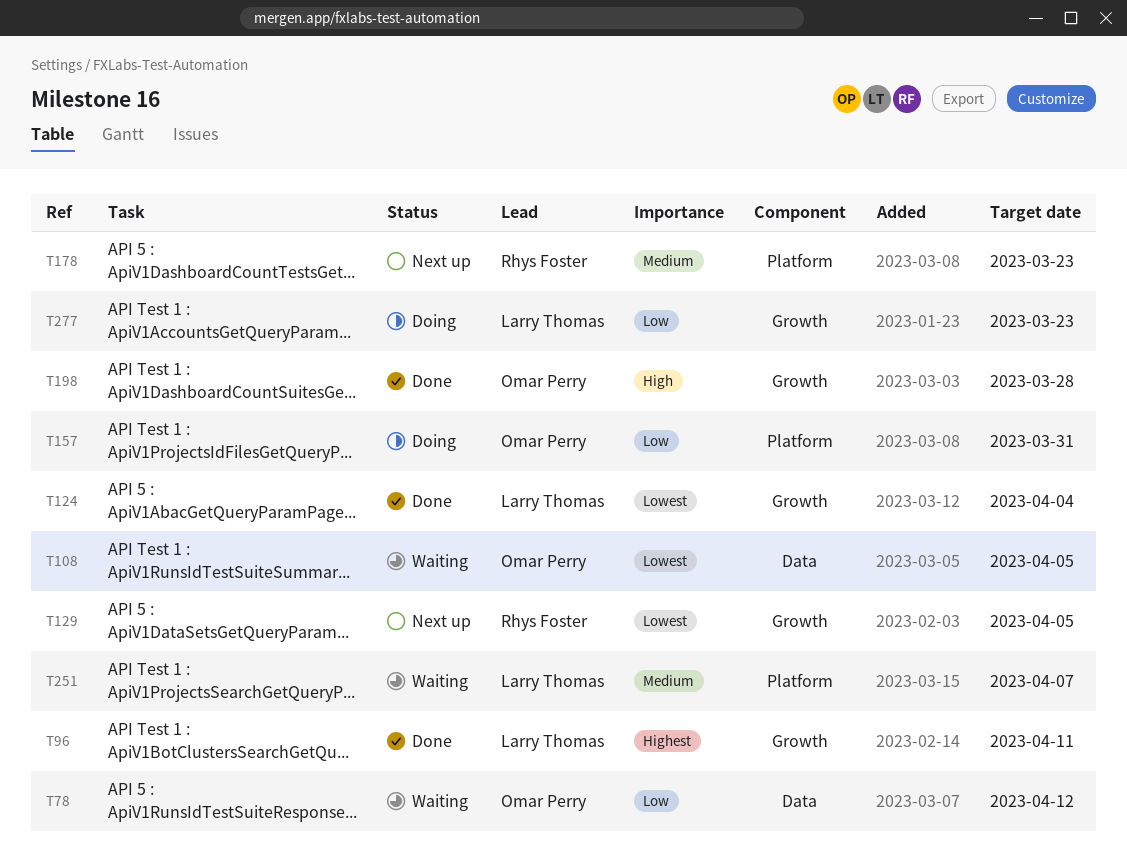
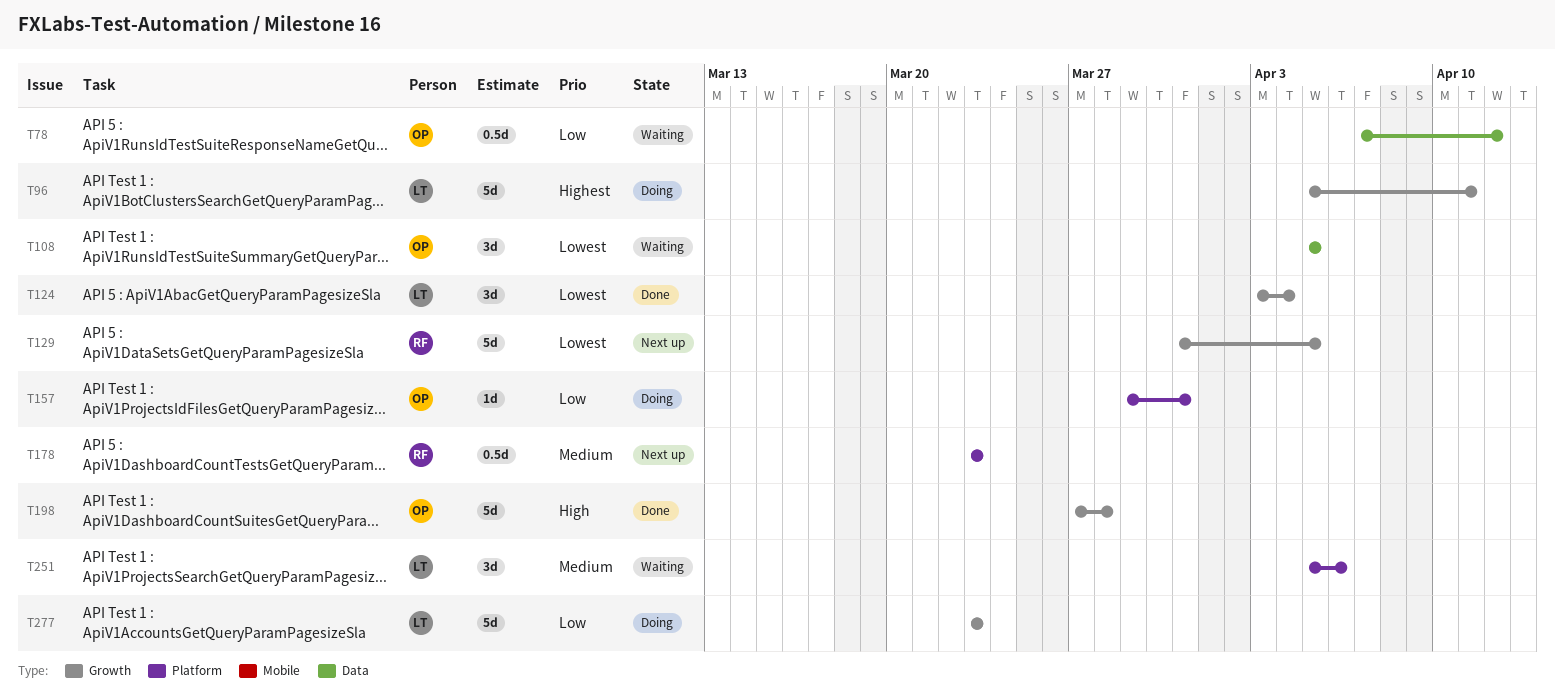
T96, status: Done -> Doing
T251, due: Apr 7 -> Apr 6

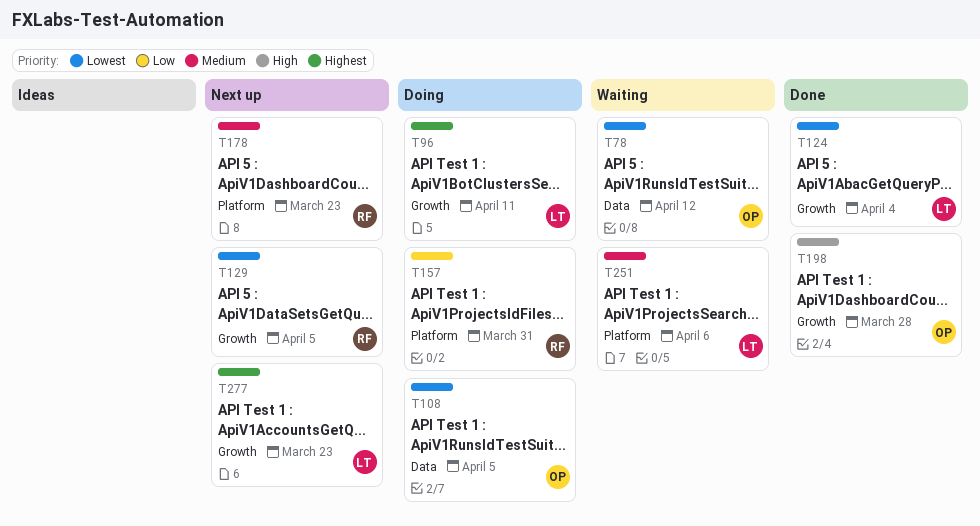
T78, priority: Low -> Lowest
T108, status: Waiting -> Doing
T157, owner: OP -> RF
T277, status: Doing -> Next up
T277, priority: Low -> Highest

